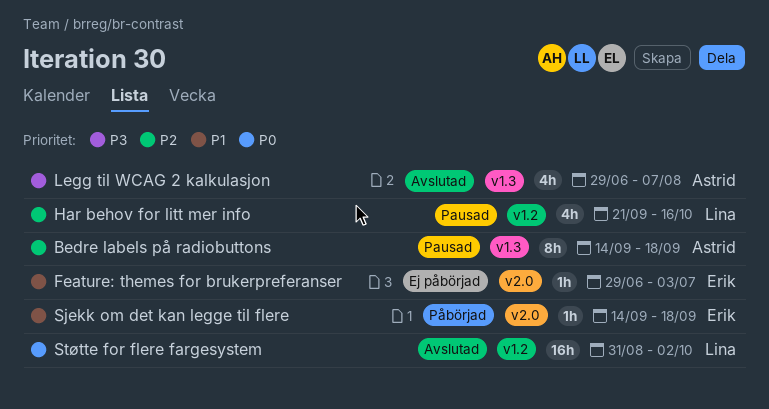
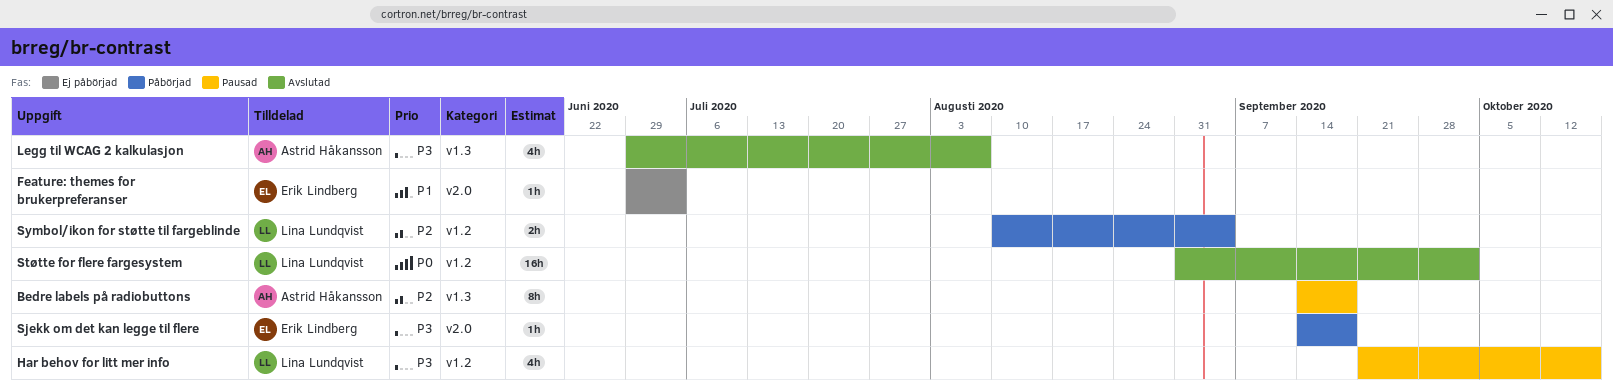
Har behov for litt mer info, priority: P2 -> P3
Sjekk om det kan legge til flere, priority: P1 -> P3
Symbol/ikon for støtte til fargeblinde: none -> present

